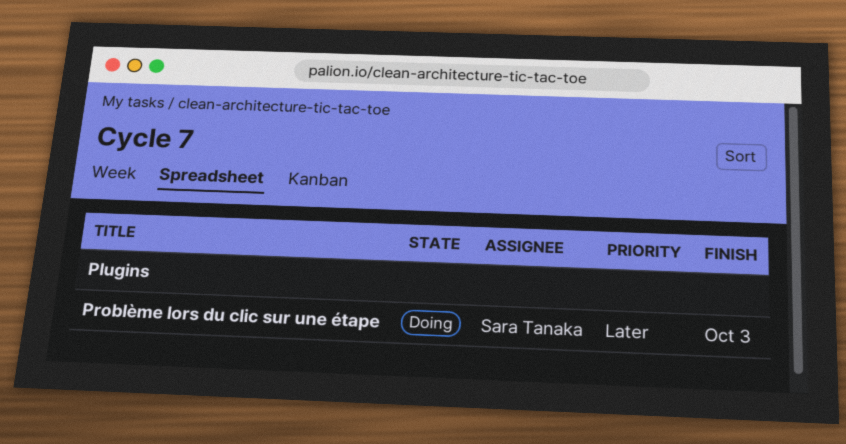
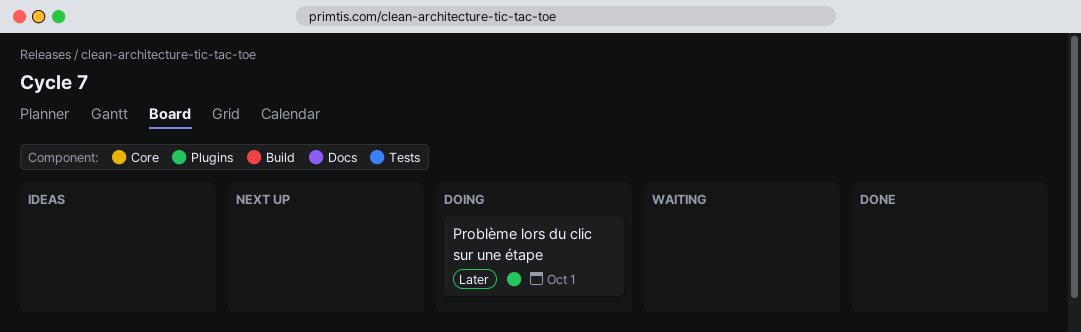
Problème lors du clic sur une étape, due: Oct 3 -> Oct 1

